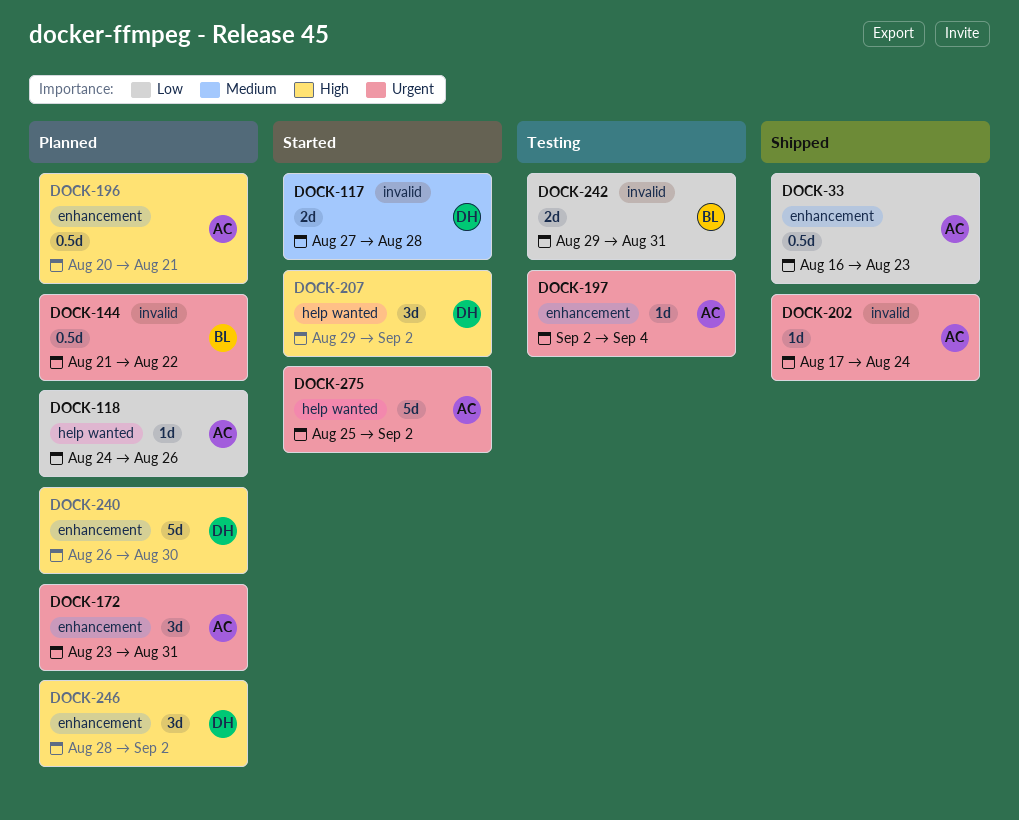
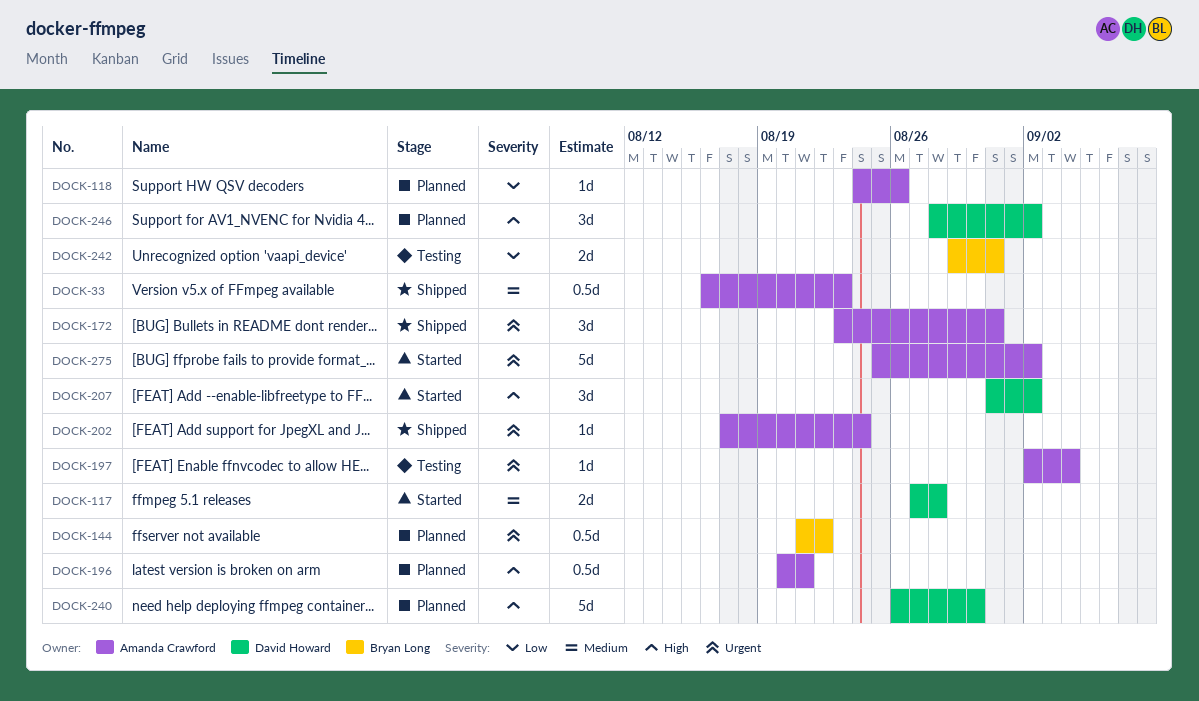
DOCK-33, priority: Low -> Medium
DOCK-172, status: Planned -> Shipped
DOCK-207, start: Aug 29 -> Aug 31

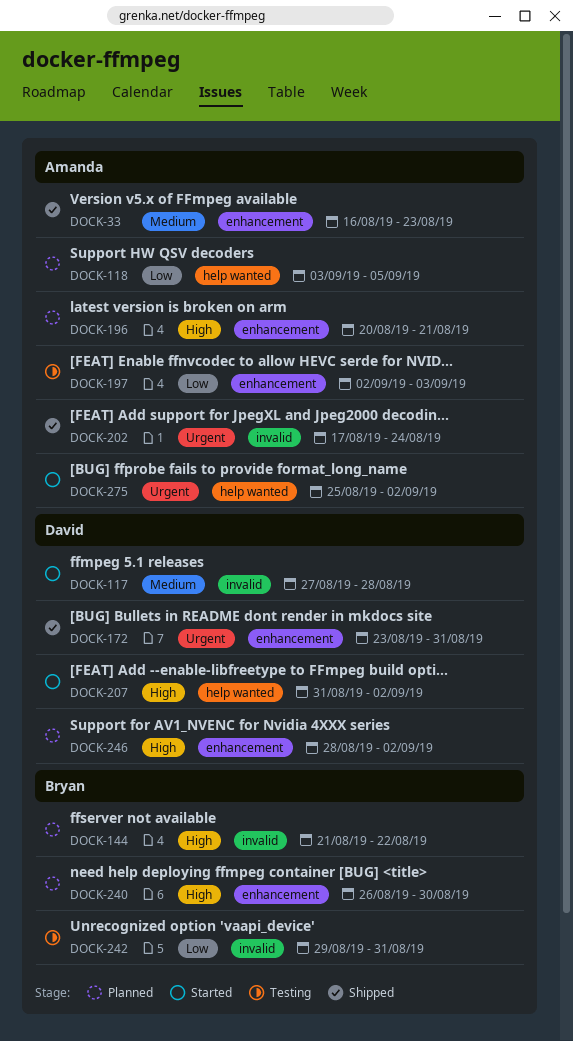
DOCK-118, start: Aug 24 -> Sep 3
DOCK-118, due: Aug 26 -> Sep 5
DOCK-144, priority: Urgent -> High
DOCK-172, owner: Amanda Crawford -> David Howard
DOCK-197, priority: Urgent -> Low
DOCK-197, due: Sep 4 -> Sep 3
DOCK-240, owner: David Howard -> Bryan Long

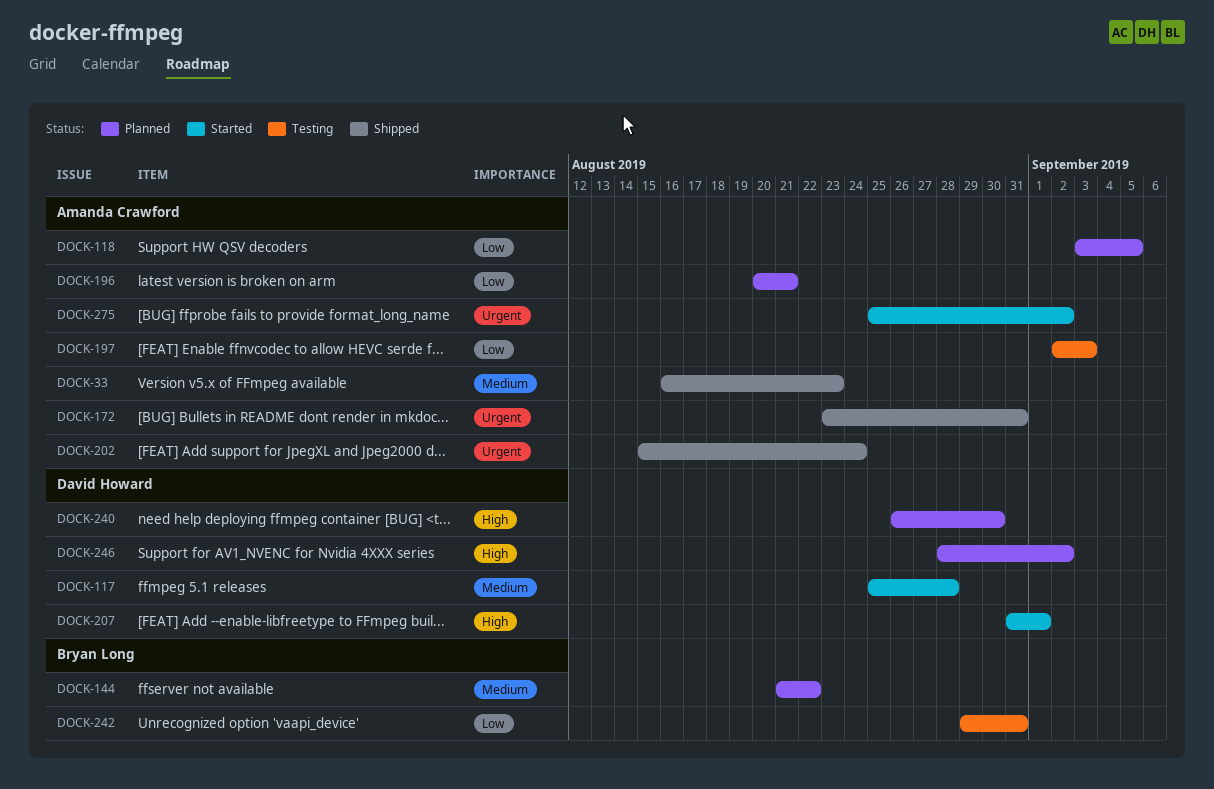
DOCK-117, start: Aug 27 -> Aug 25
DOCK-144, priority: High -> Medium
DOCK-172, owner: David Howard -> Amanda Crawford
DOCK-196, priority: High -> Low
DOCK-202, start: Aug 17 -> Aug 15
DOCK-207, due: Sep 2 -> Sep 1
DOCK-240, owner: Bryan Long -> David Howard

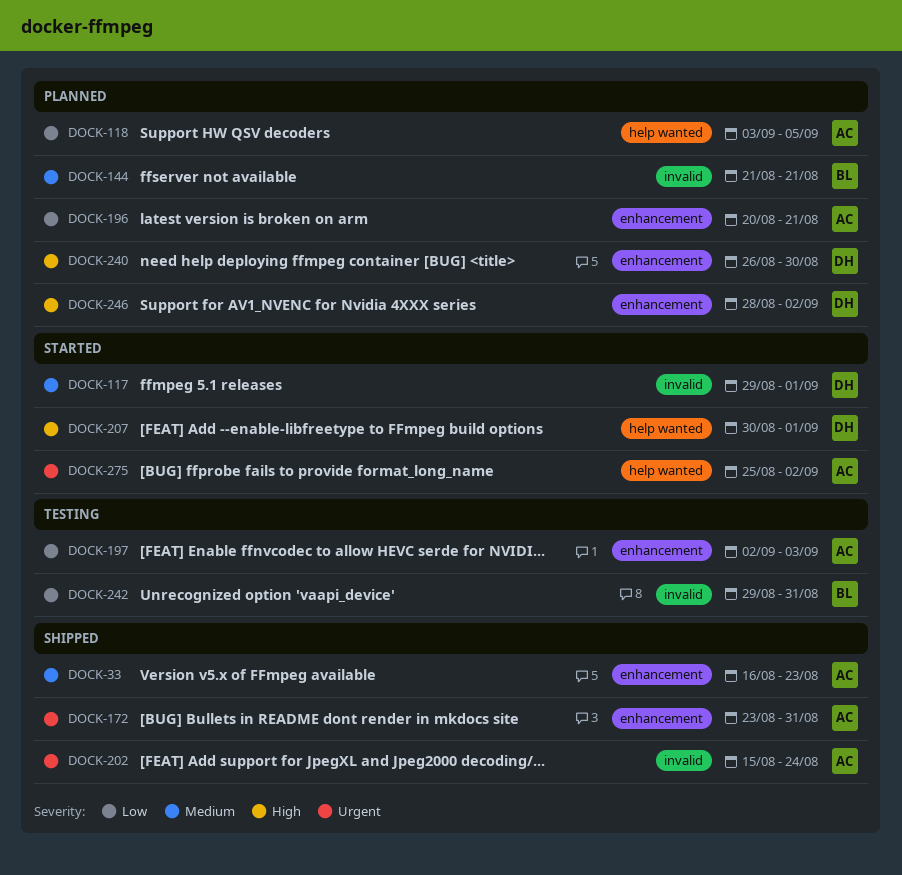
DOCK-117, start: Aug 25 -> Aug 29
DOCK-117, due: Aug 28 -> Sep 1
DOCK-144, due: Aug 22 -> Aug 21
DOCK-207, start: Aug 31 -> Aug 30

